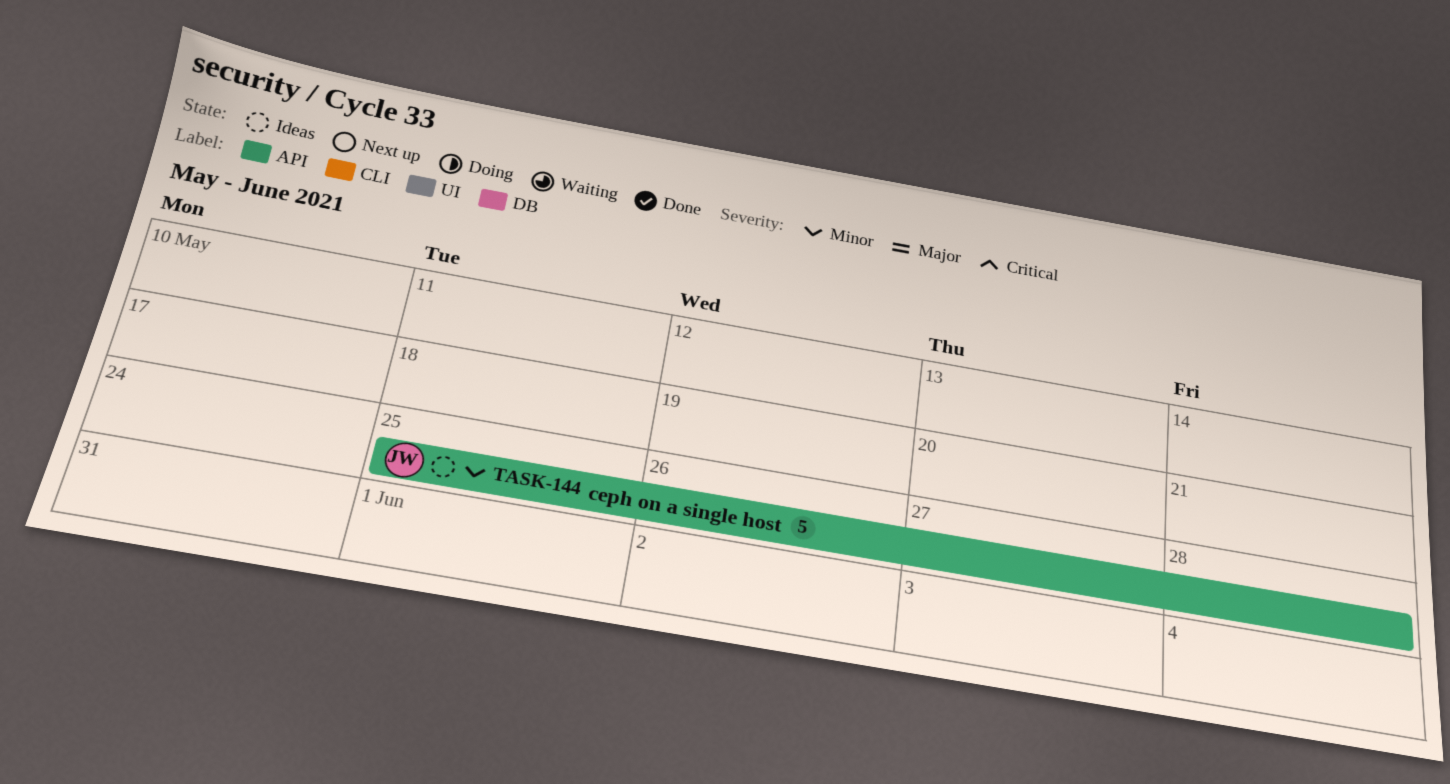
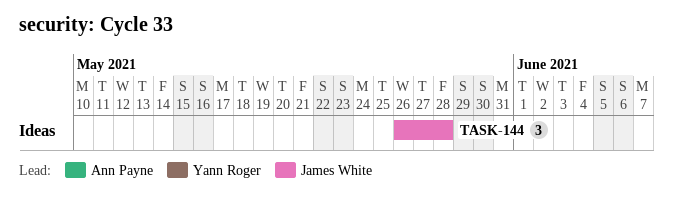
TASK-144, estimate: 5 -> 3
TASK-144, start: May 25 -> May 26

